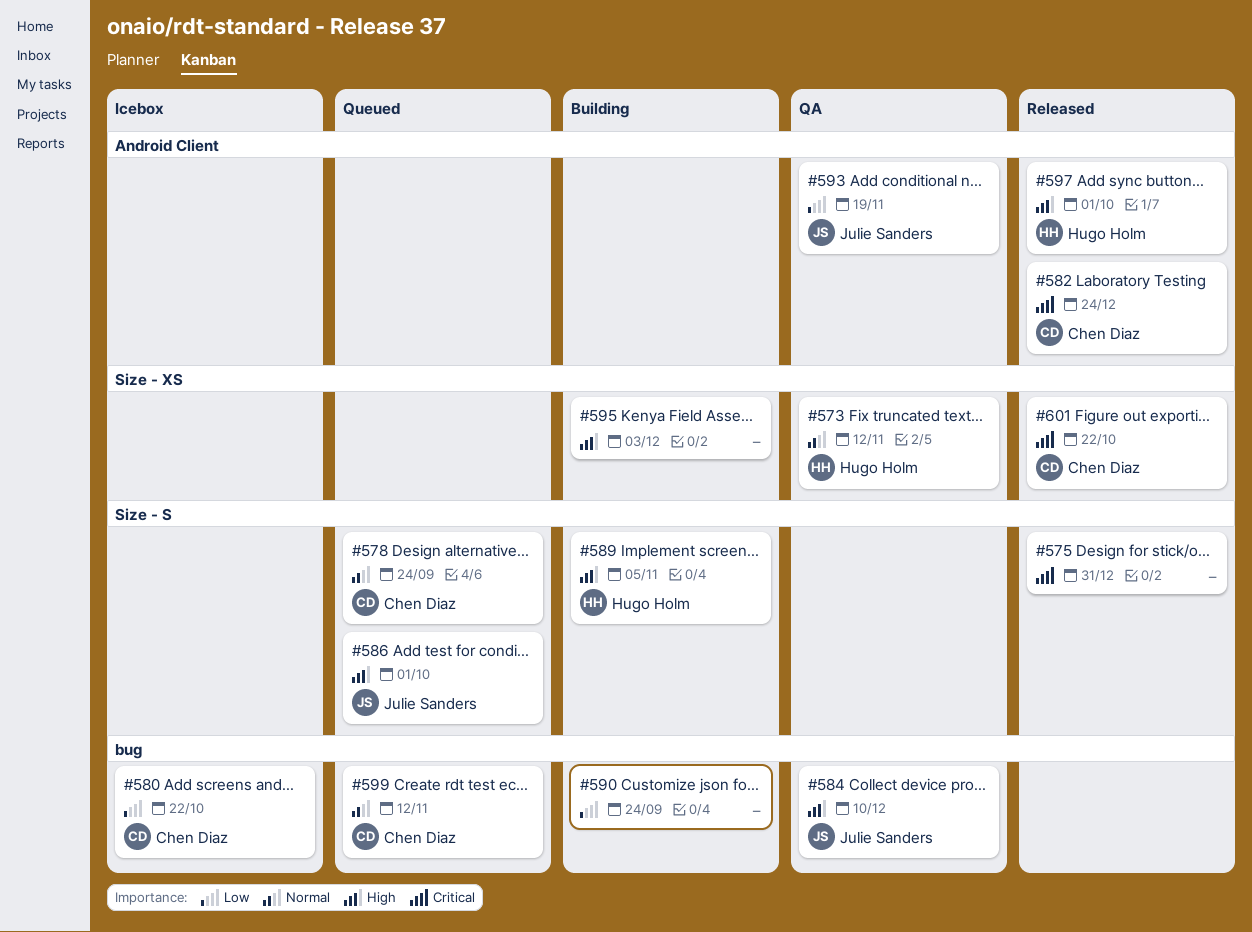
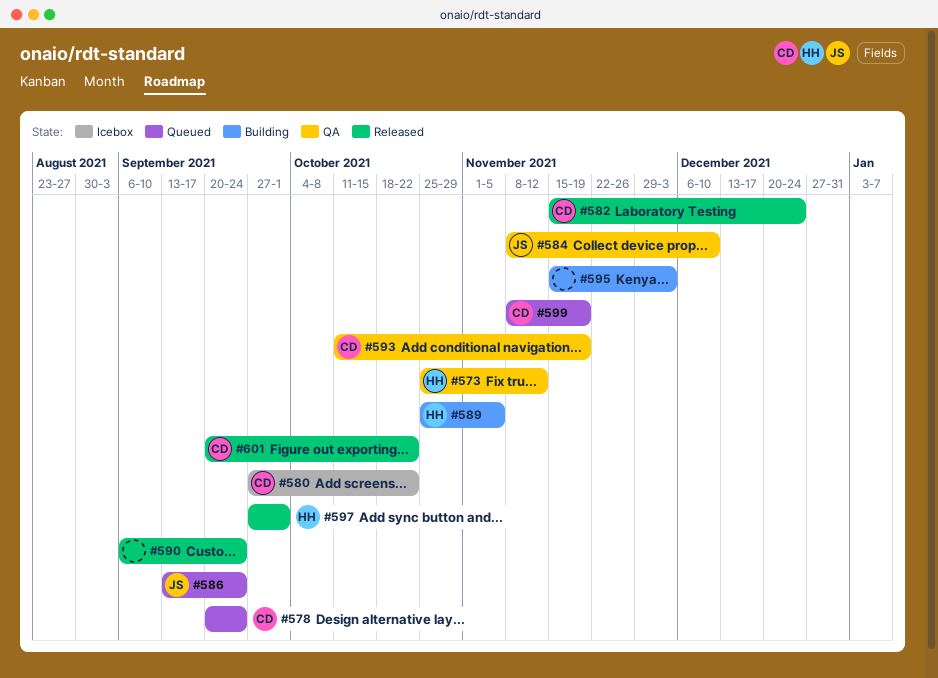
#575: present -> none
#586, due: Oct 1 -> Sep 24
#590, status: Building -> Released
#593, owner: Julie Sanders -> Chen Diaz
#599, due: Nov 12 -> Nov 19

